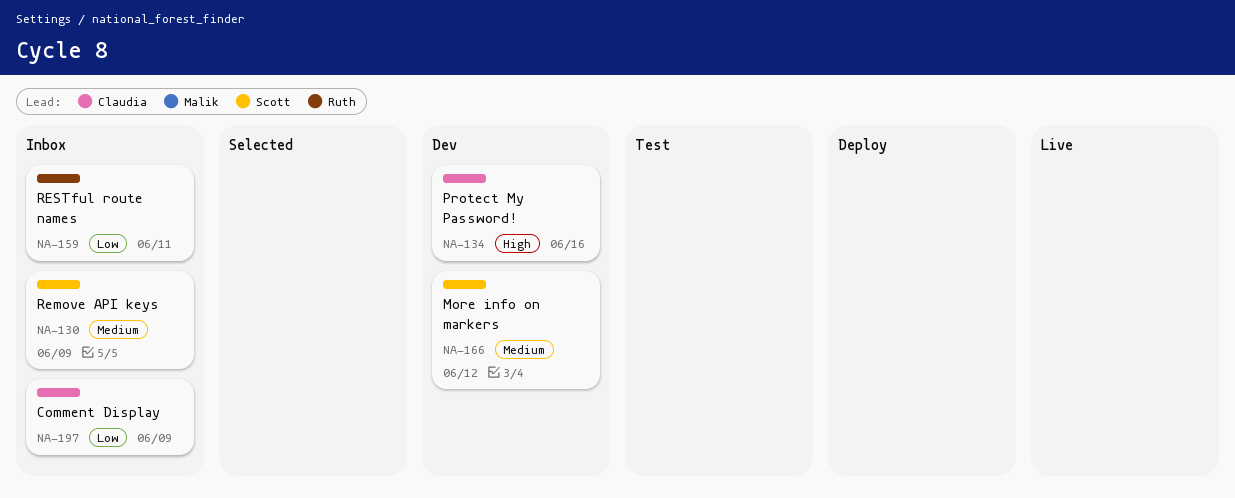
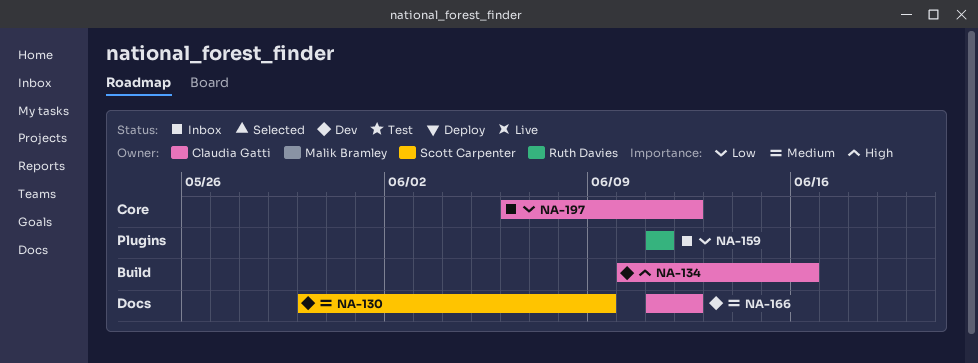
NA-130, status: Inbox -> Dev
NA-166, owner: Scott Carpenter -> Claudia Gatti
NA-197, due: Jun 9 -> Jun 12

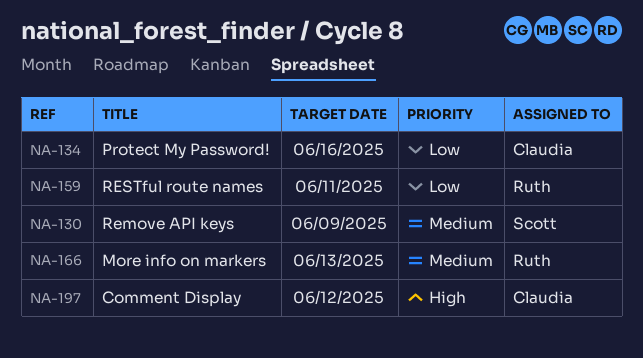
NA-134, priority: High -> Low
NA-166, owner: Claudia Gatti -> Ruth Davies
NA-166, due: Jun 12 -> Jun 13
NA-197, priority: Low -> High

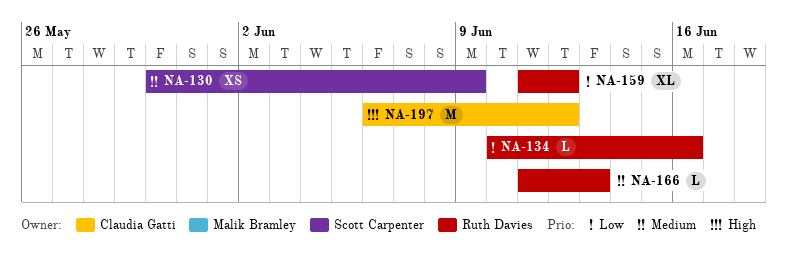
NA-134, owner: Claudia Gatti -> Ruth Davies
NA-159, due: Jun 11 -> Jun 12

